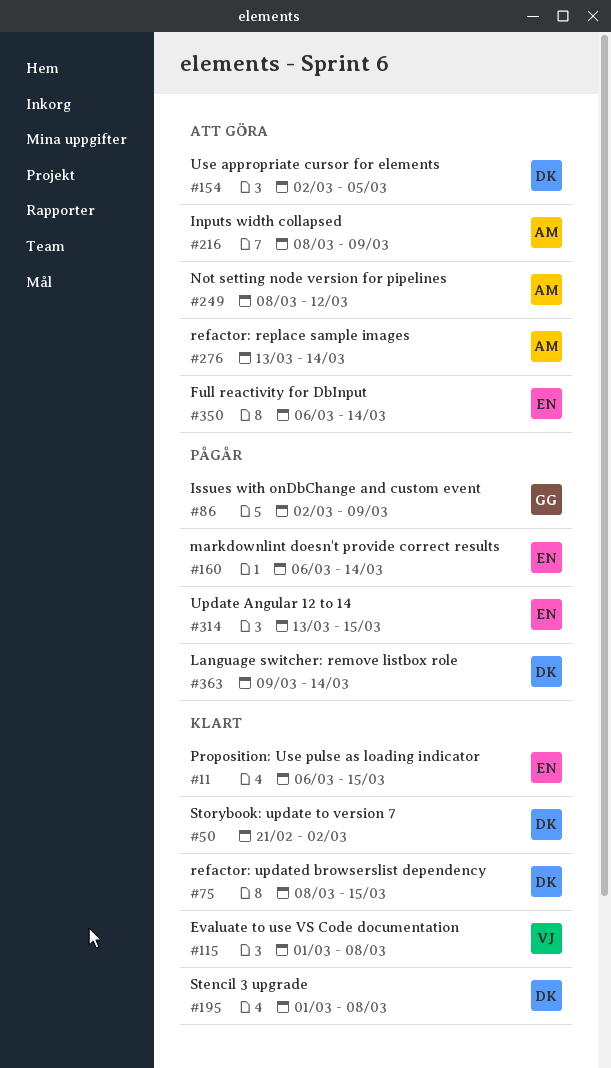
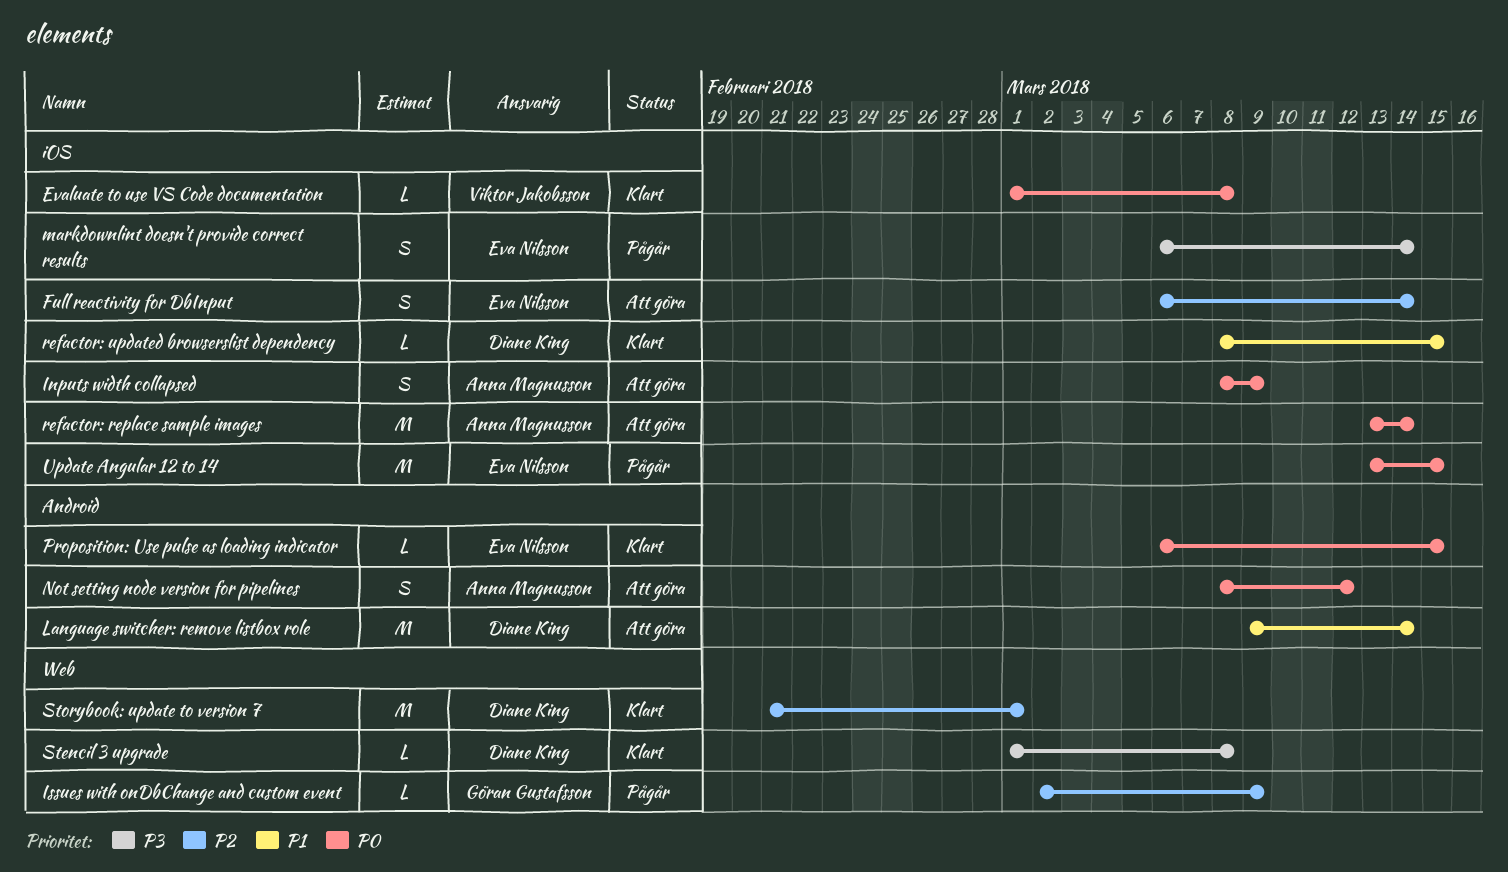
Language switcher: remove listbox role, status: Pågår -> Att göra
Storybook: update to version 7, due: Mar 2 -> Mar 1
Use appropriate cursor for elements: present -> none

